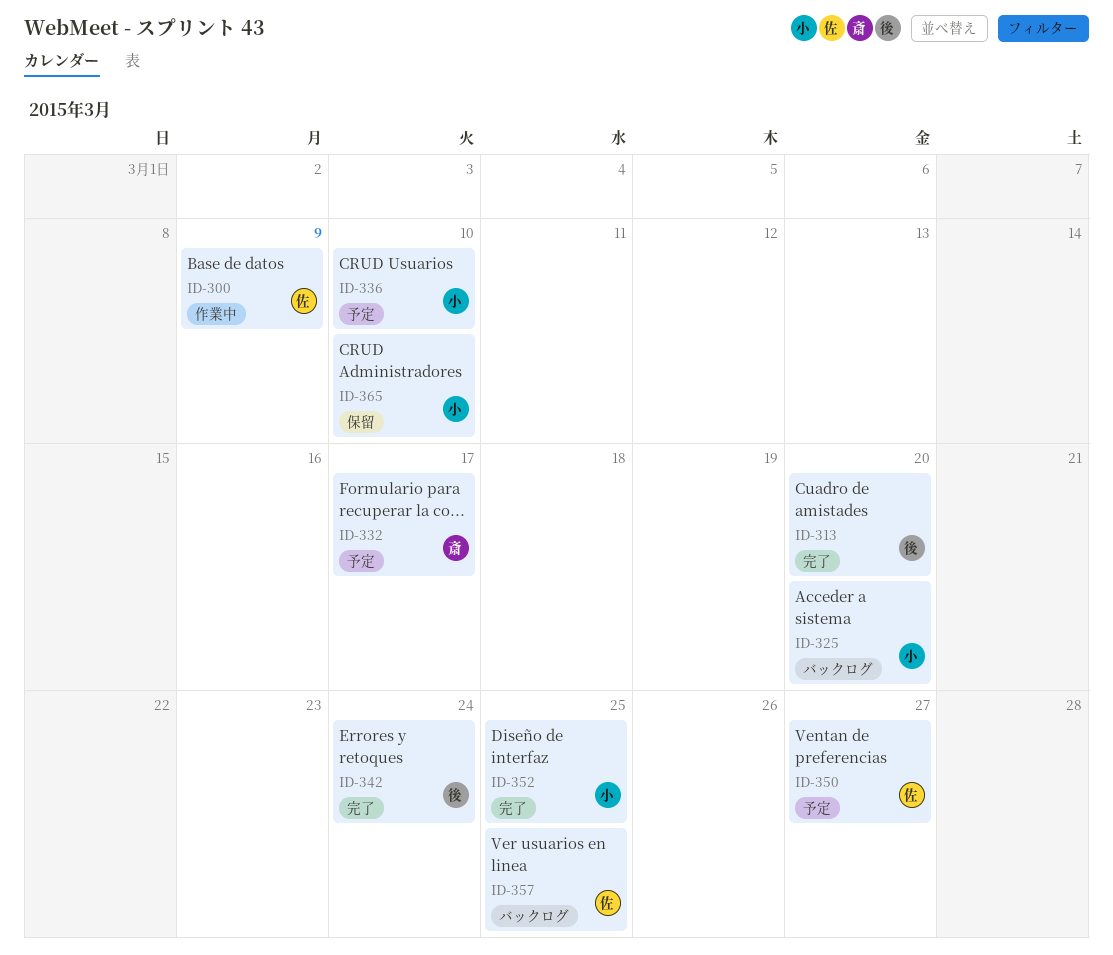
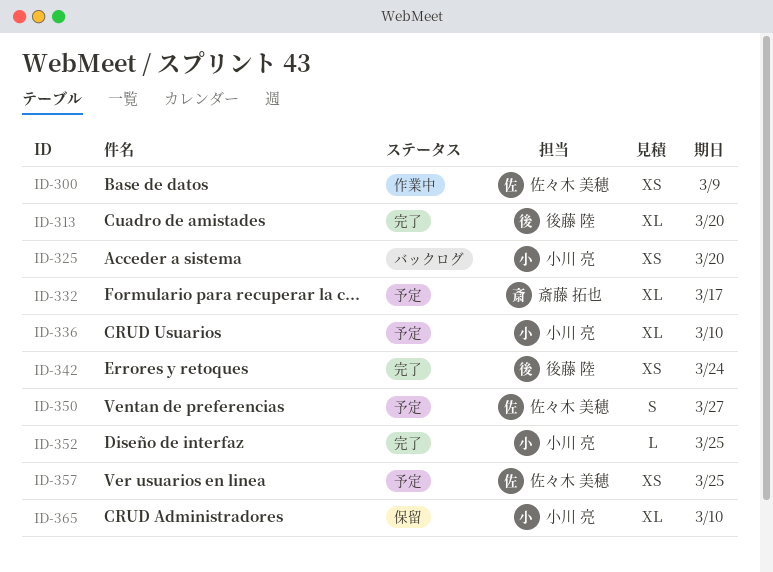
ID-357, status: バックログ -> 予定

